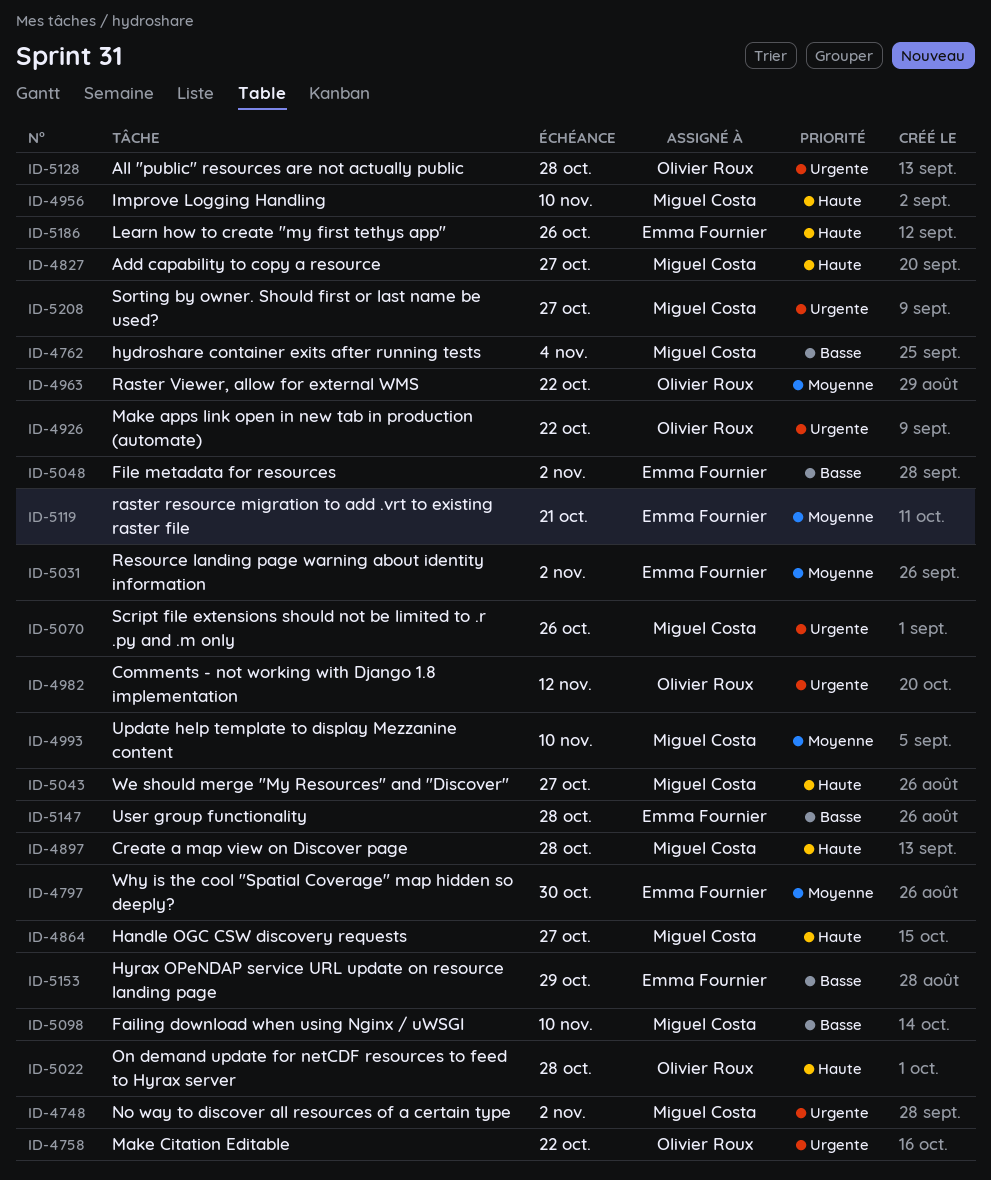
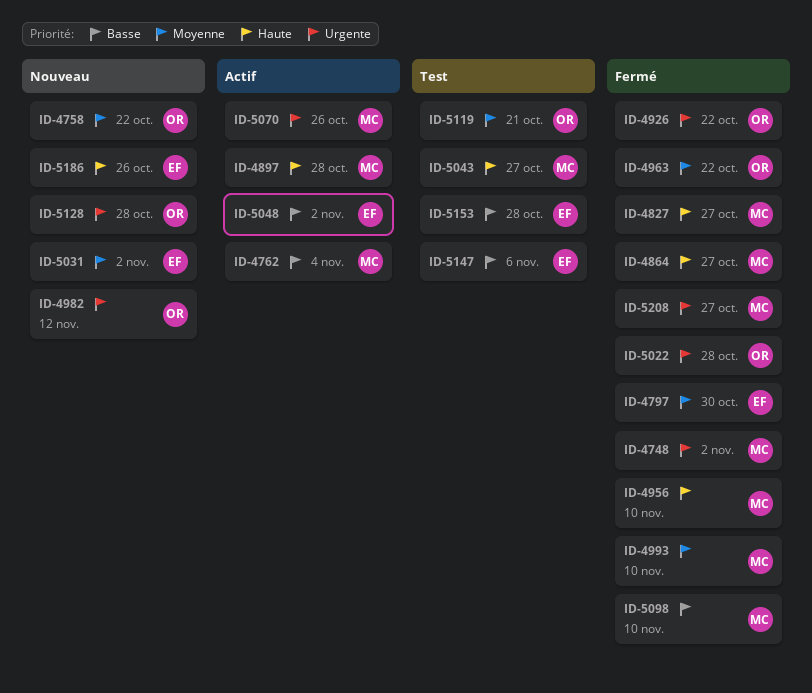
ID-4758, priority: Urgente -> Moyenne
ID-5022, priority: Haute -> Urgente
ID-5119, owner: Emma Fournier -> Olivier Roux
ID-5147, due: Oct 28 -> Nov 6
ID-5153, due: Oct 29 -> Oct 28

